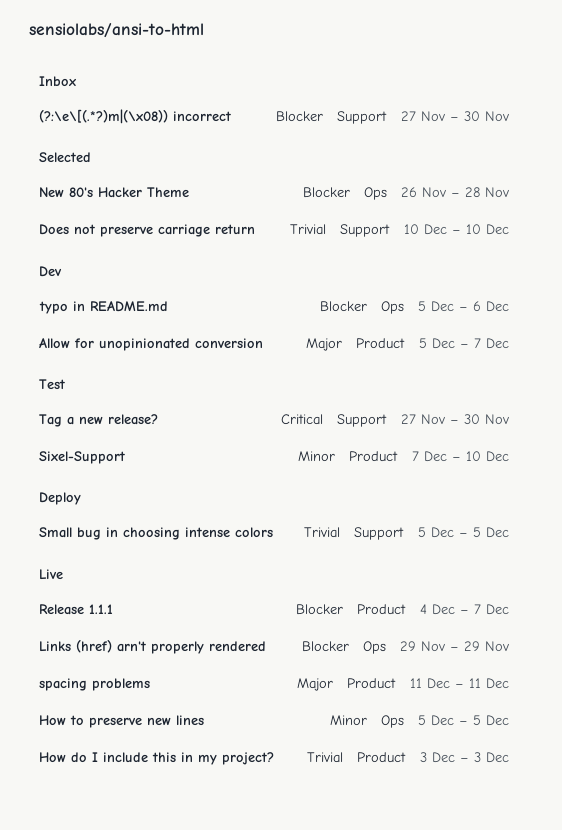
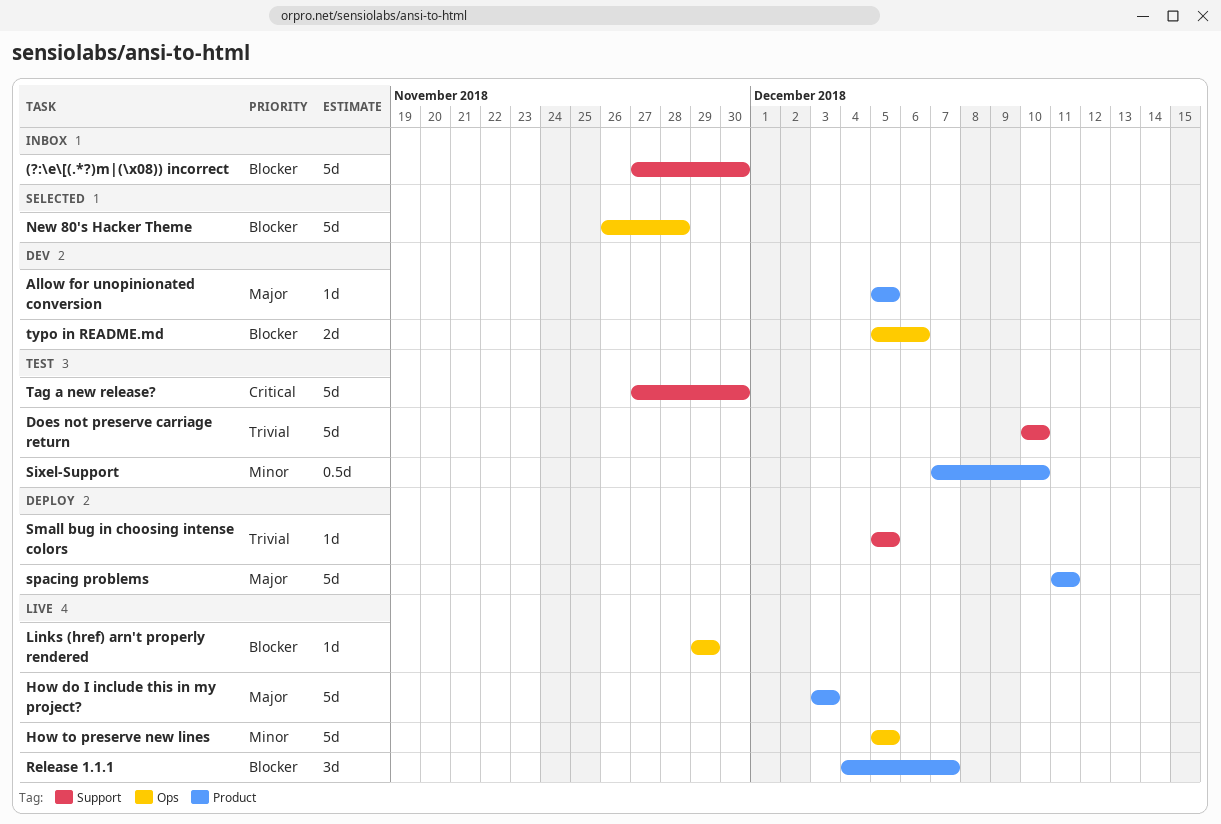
Allow for unopinionated conversion, due: Dec 7 -> Dec 5
Does not preserve carriage return, status: Selected -> Test
How do I include this in my project?, priority: Trivial -> Major
spacing problems, status: Live -> Deploy

